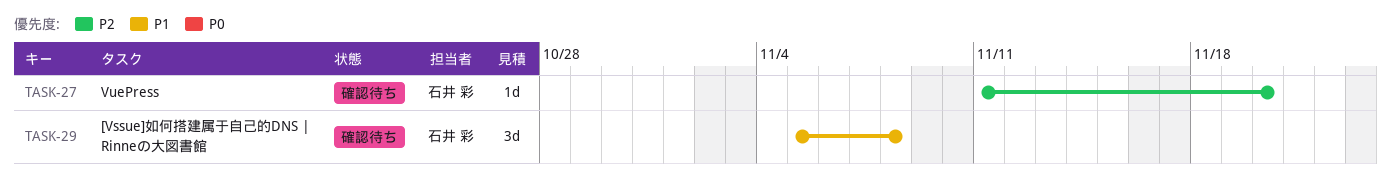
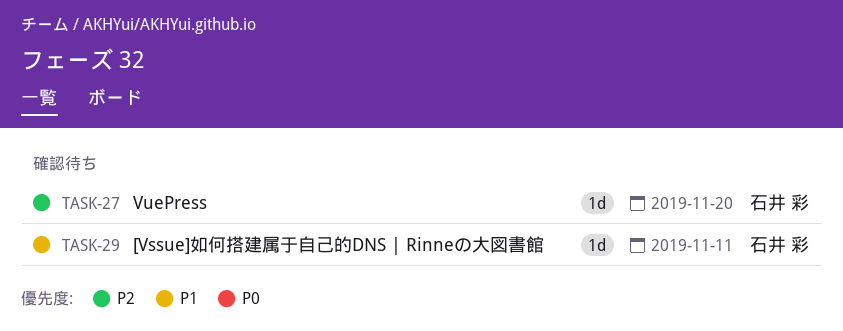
TASK-29, estimate: 3d -> 1d
TASK-29, due: Nov 8 -> Nov 11

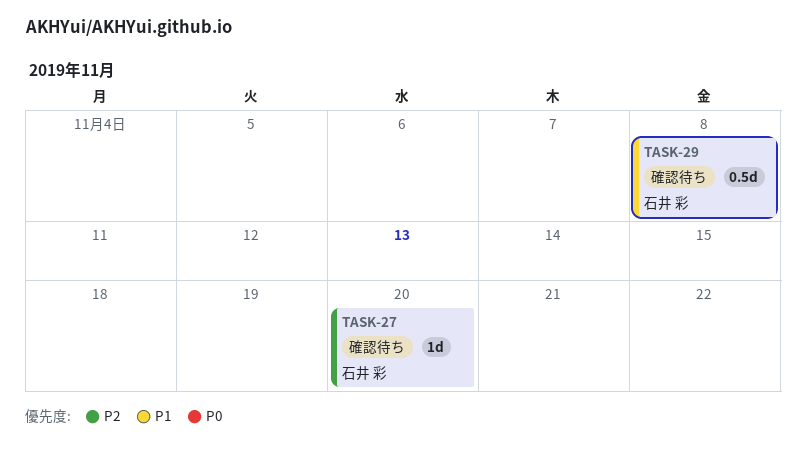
TASK-29, estimate: 1d -> 0.5d
TASK-29, due: Nov 11 -> Nov 8

